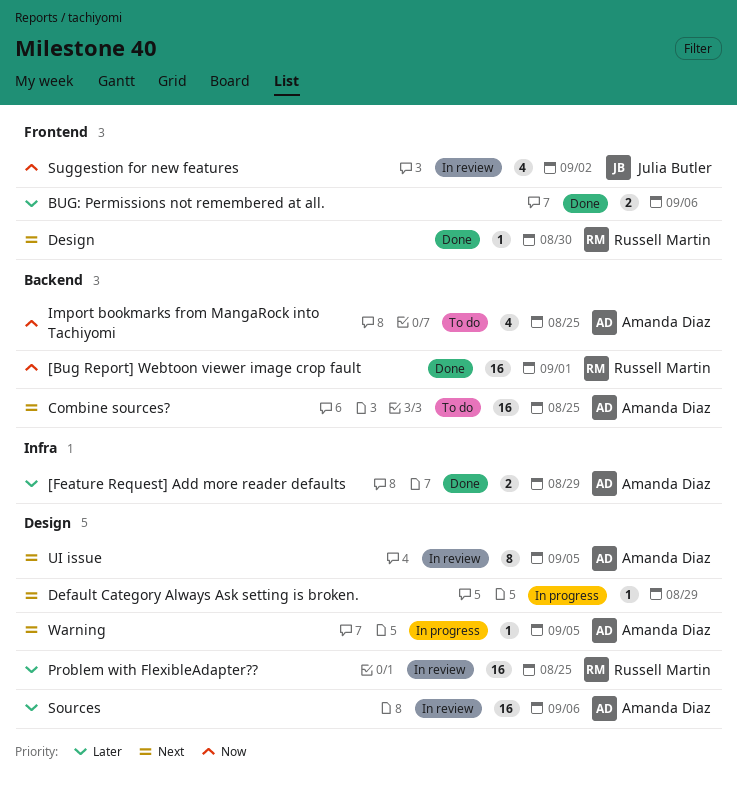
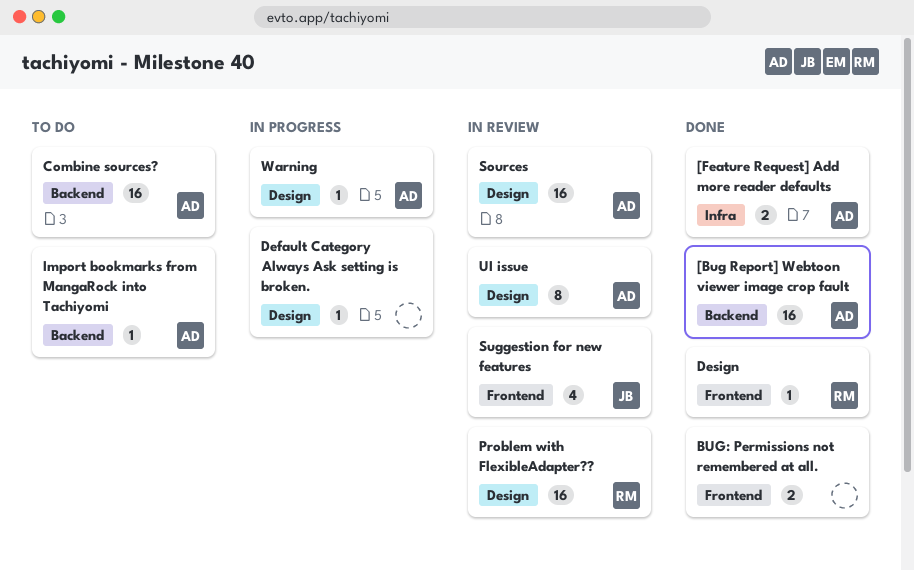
[Bug Report] Webtoon viewer image crop fault, owner: Russell Martin -> Amanda Diaz
Import bookmarks from MangaRock into Tachiyomi, estimate: 4 -> 1

